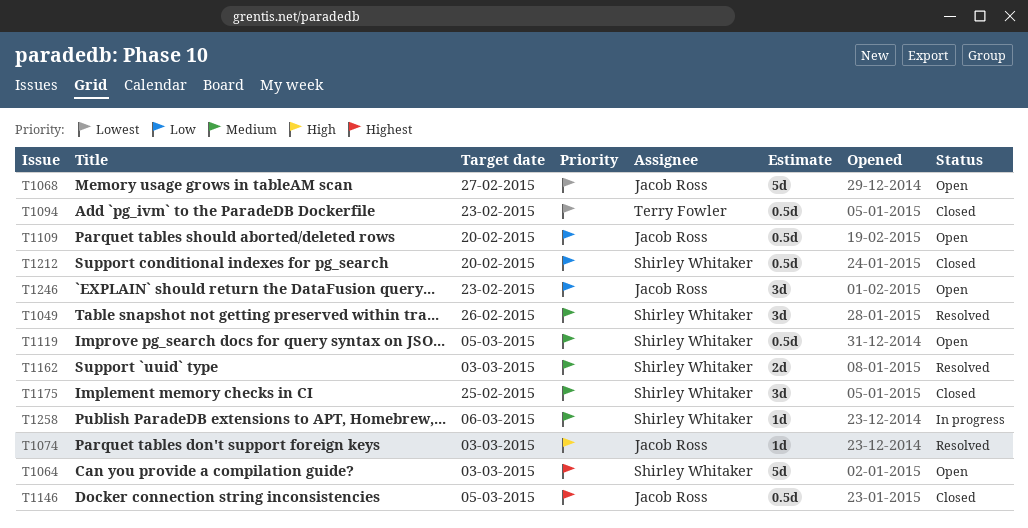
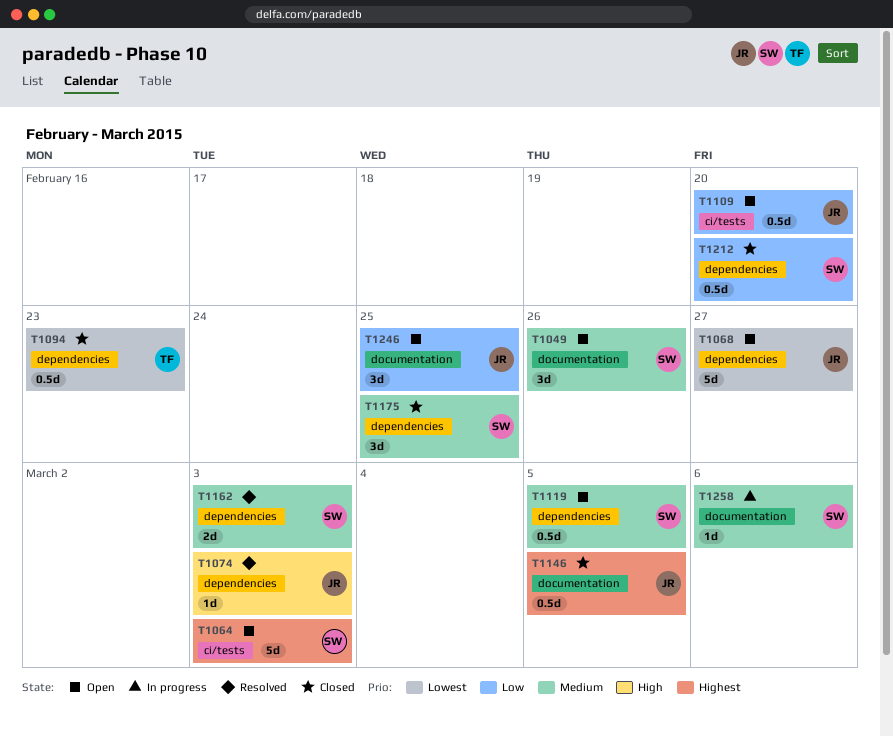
T1049, status: Resolved -> Open
T1246, due: Feb 23 -> Feb 25

